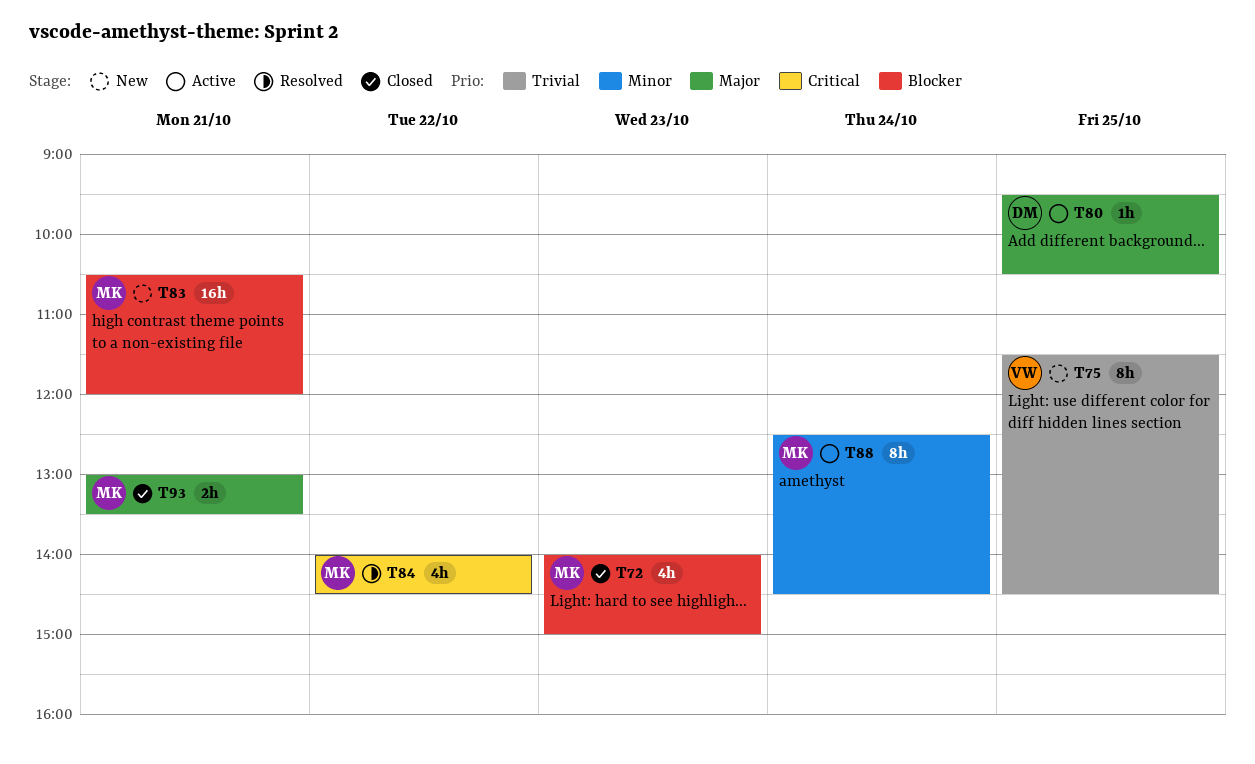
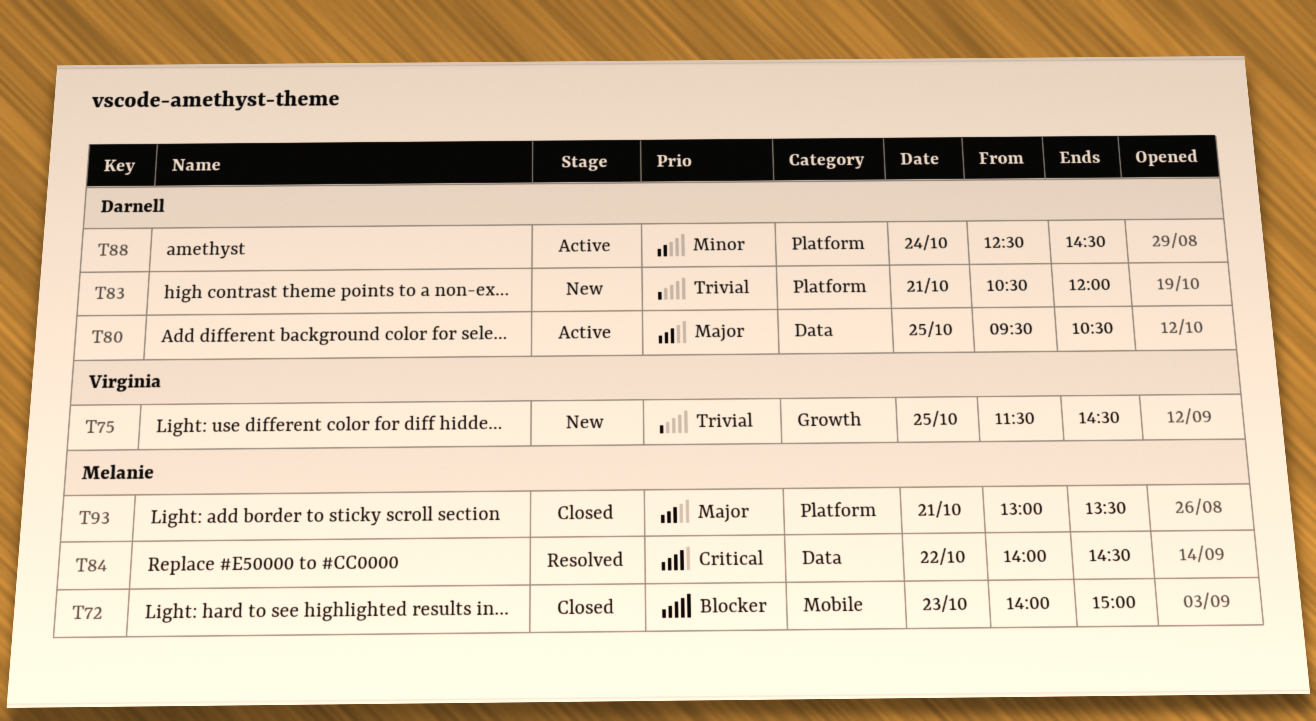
T83, owner: Melanie -> Darnell
T83, priority: Blocker -> Trivial
T88, owner: Melanie -> Darnell

